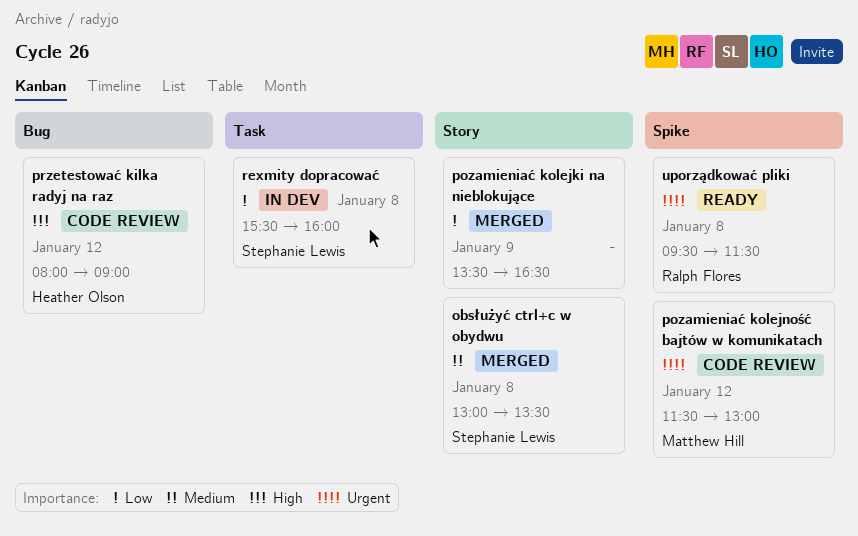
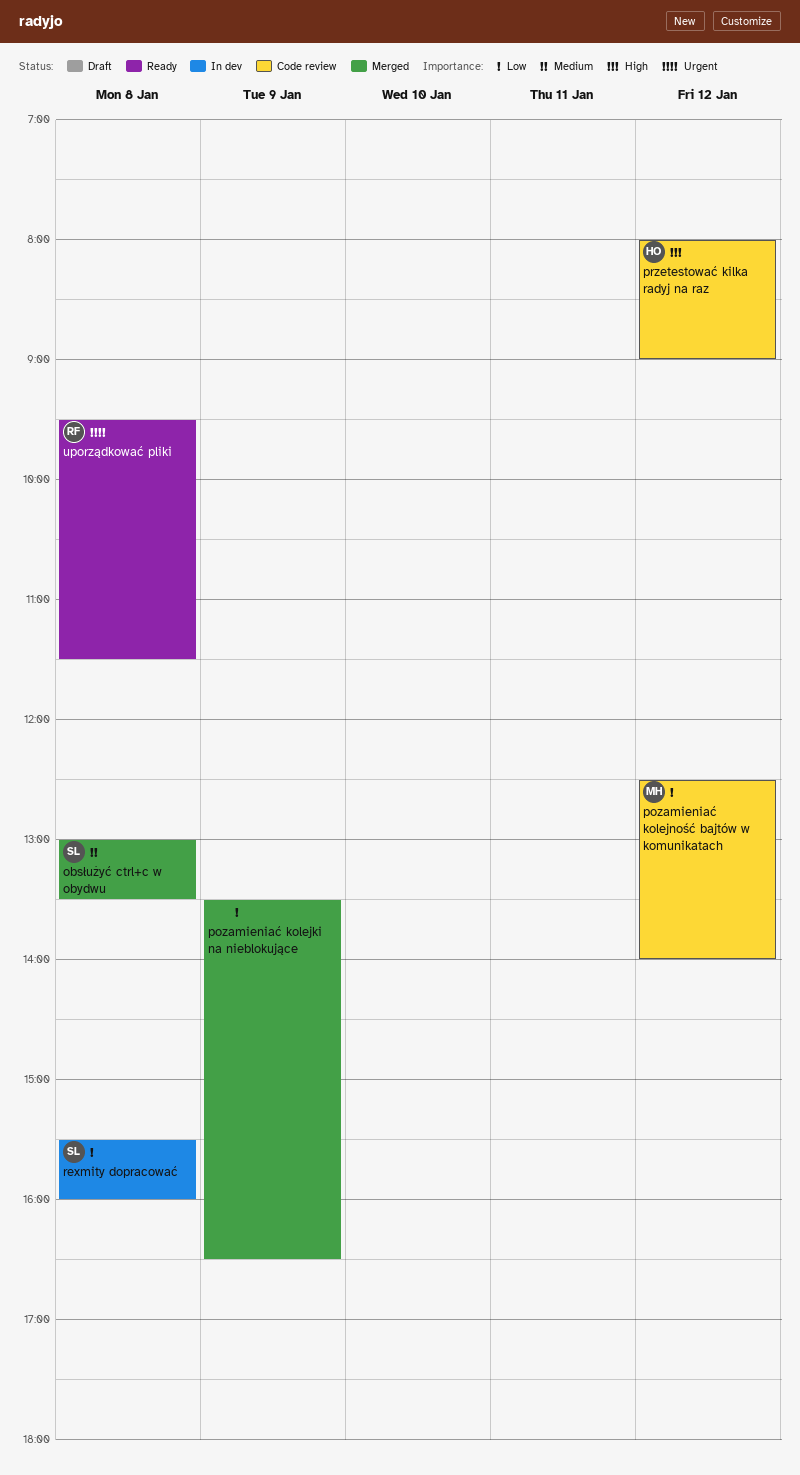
pozamieniać kolejność bajtów w komunikatach, priority: Urgent -> Low
pozamieniać kolejność bajtów w komunikatach, begins: 11:30 -> 12:30
pozamieniać kolejność bajtów w komunikatach, ends: 13:00 -> 14:00

